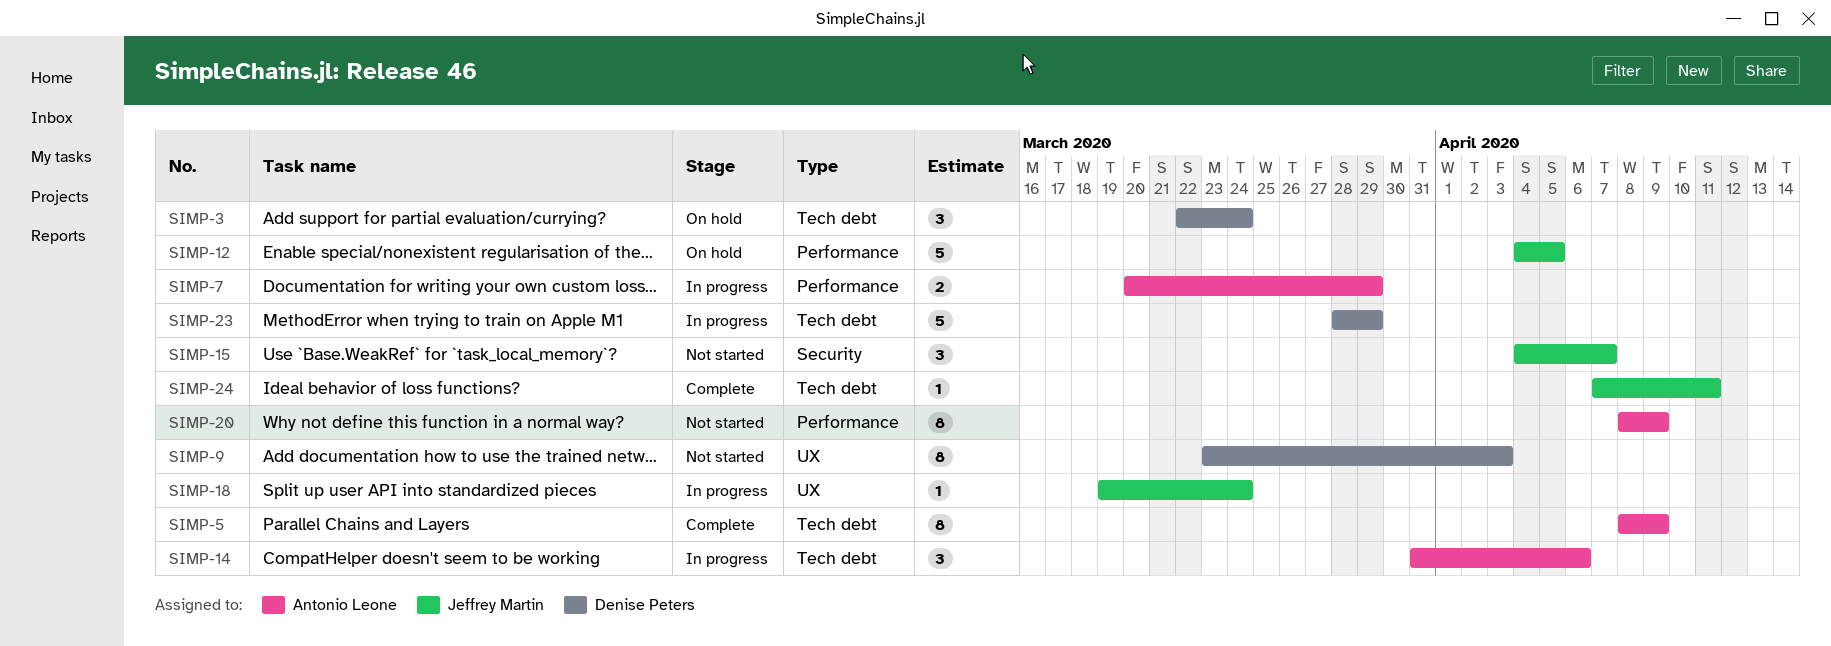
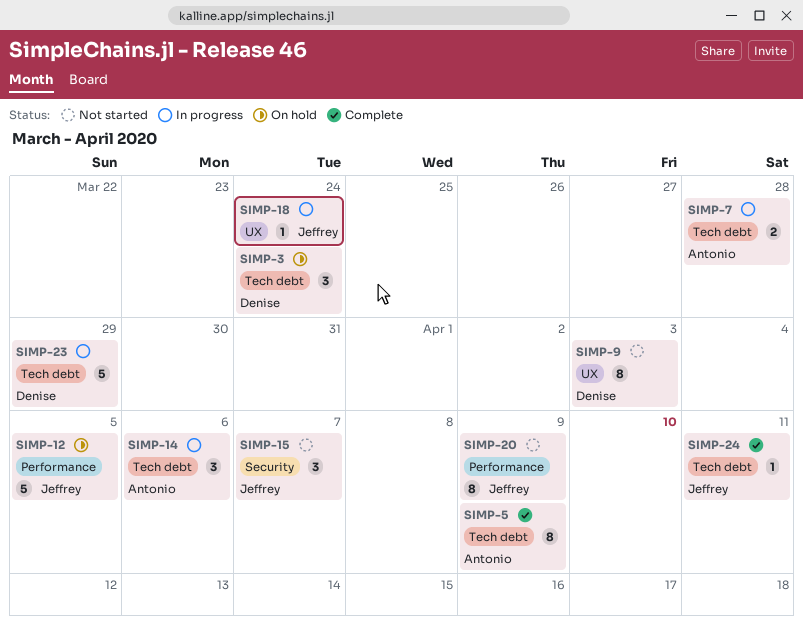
SIMP-7, label: Performance -> Tech debt
SIMP-7, due: Mar 29 -> Mar 28
SIMP-20, owner: Antonio Leone -> Jeffrey Martin

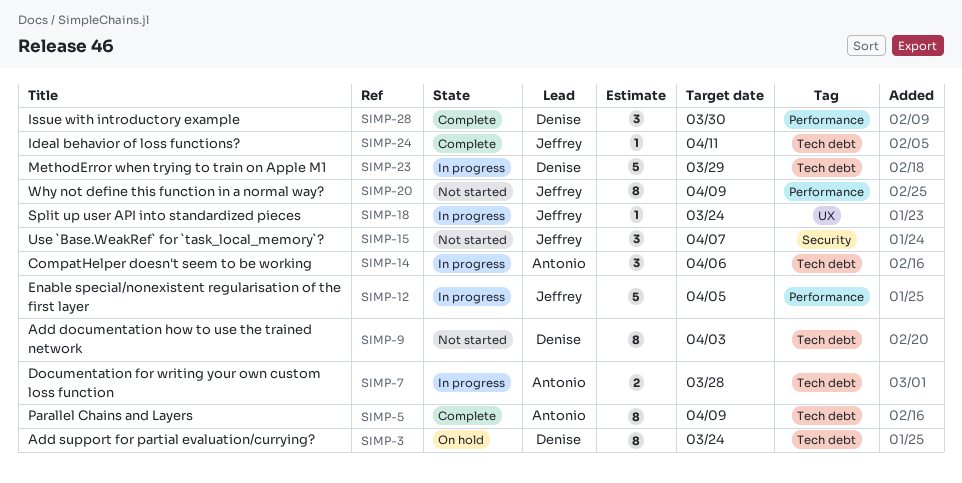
SIMP-3, estimate: 3 -> 8
SIMP-9, label: UX -> Tech debt
SIMP-12, status: On hold -> In progress
SIMP-28: none -> present

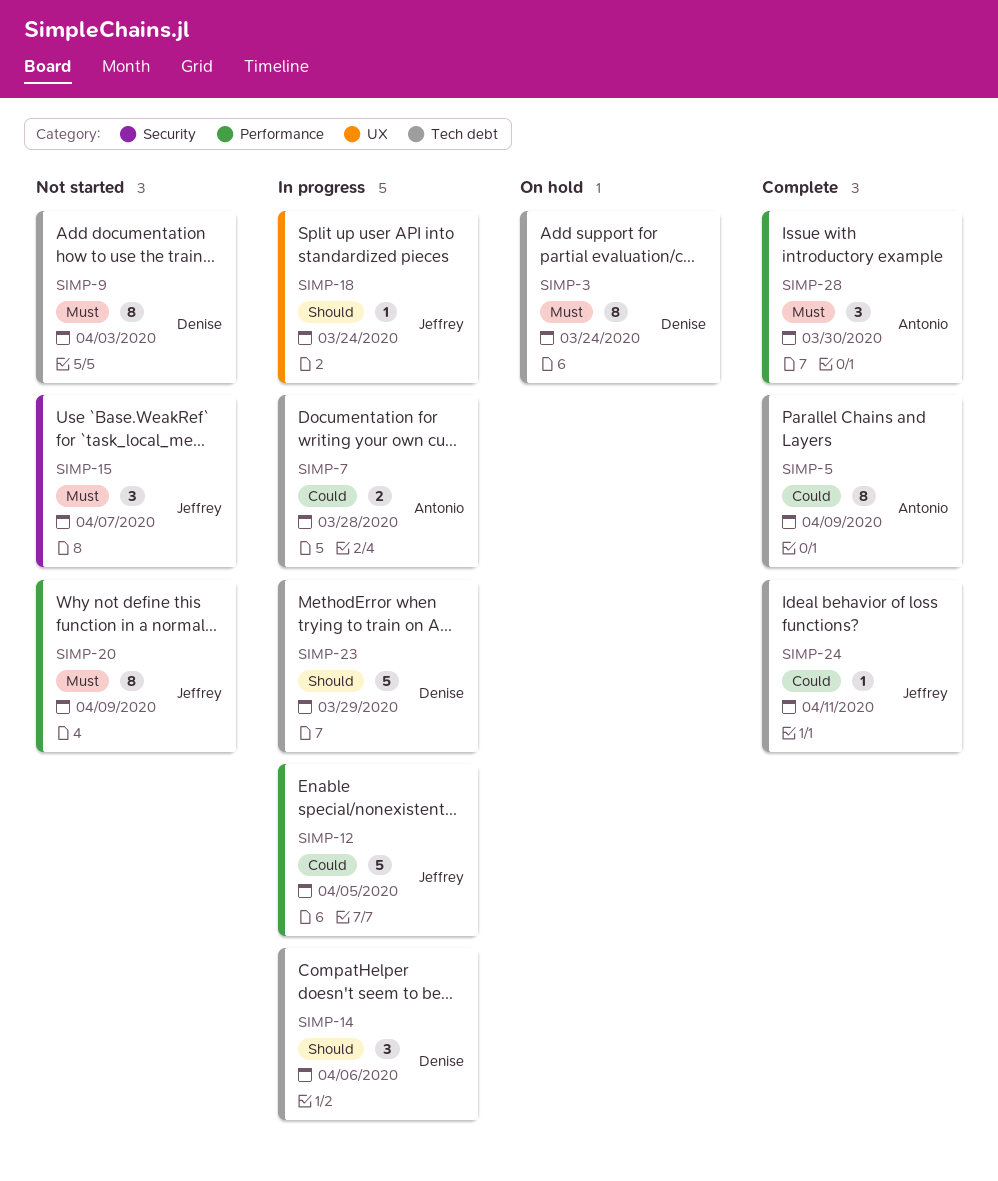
SIMP-14, owner: Antonio -> Denise
SIMP-28, owner: Denise -> Antonio

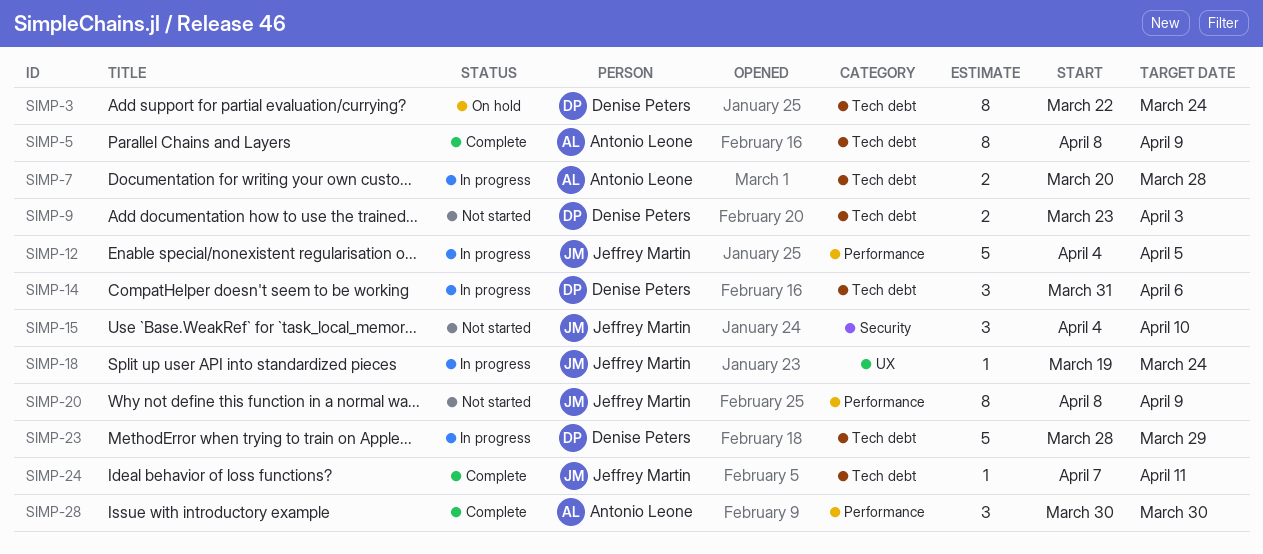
SIMP-9, estimate: 8 -> 2
SIMP-15, due: Apr 7 -> Apr 10

